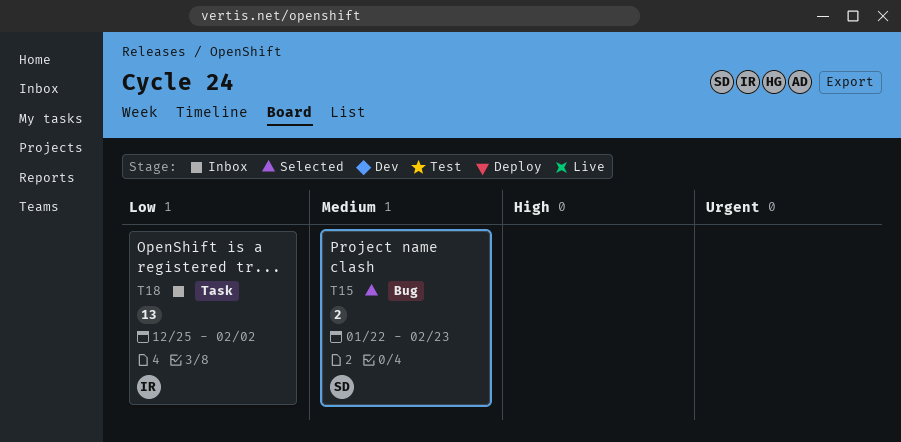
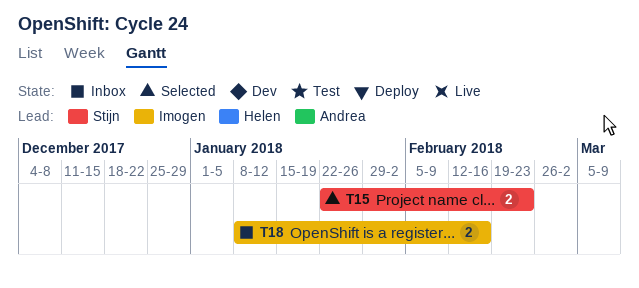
T18, estimate: 13 -> 2
T18, start: Dec 25 -> Jan 8
T18, due: Feb 2 -> Feb 16

